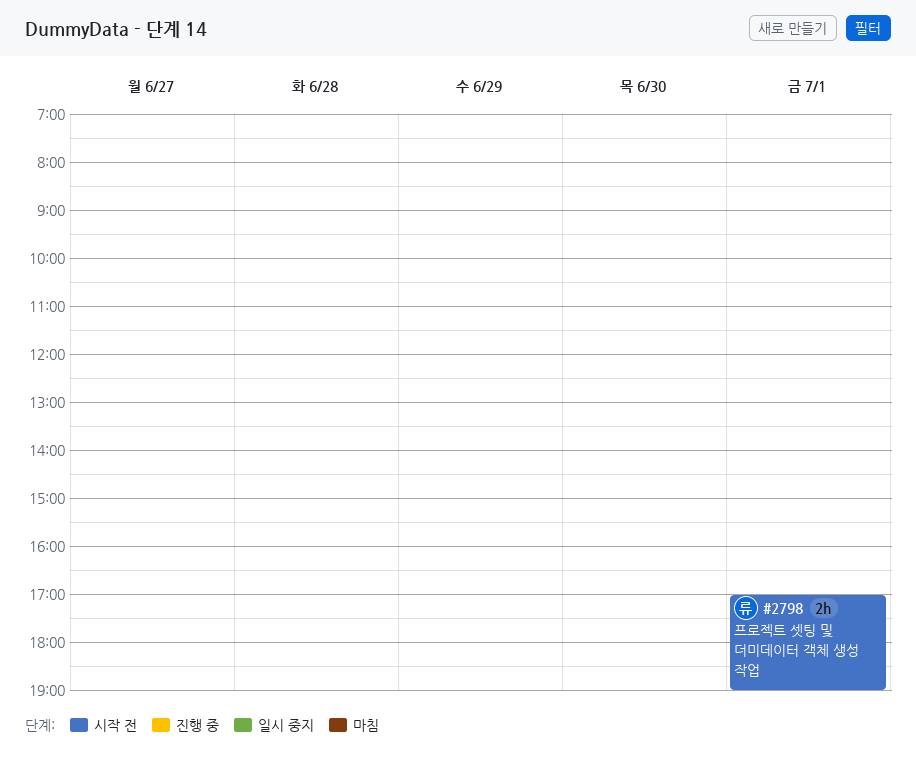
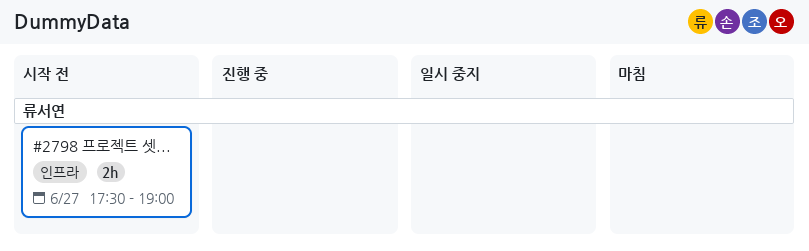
#2798, day: Jul 1 -> Jun 27
#2798, begins: 17:00 -> 17:30

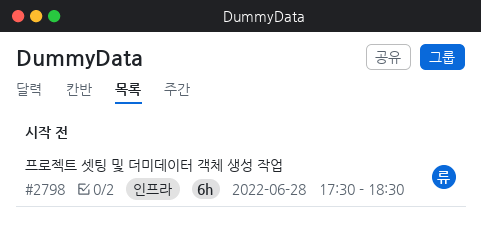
#2798, estimate: 2h -> 6h
#2798, day: Jun 27 -> Jun 28
#2798, ends: 19:00 -> 18:30

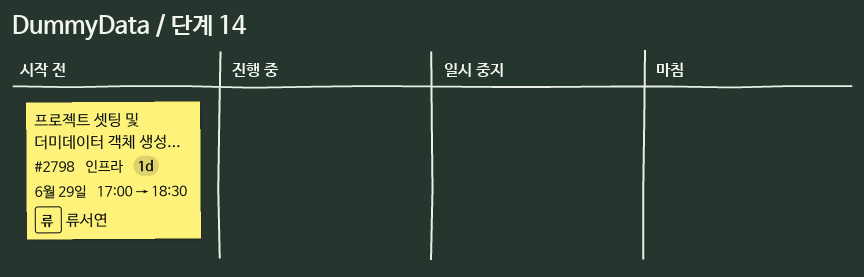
#2798, estimate: 6h -> 1d
#2798, day: Jun 28 -> Jun 29
#2798, begins: 17:30 -> 17:00

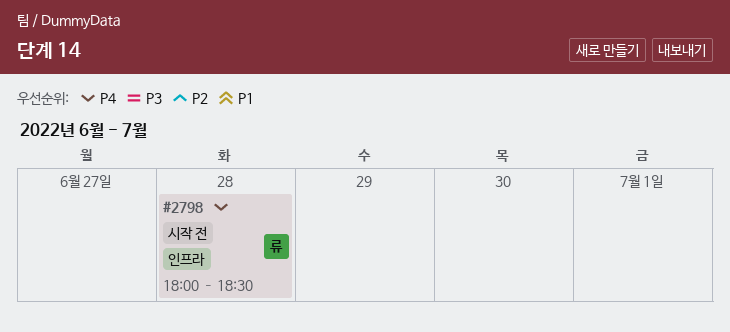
#2798, day: Jun 29 -> Jun 28
#2798, begins: 17:00 -> 18:00

